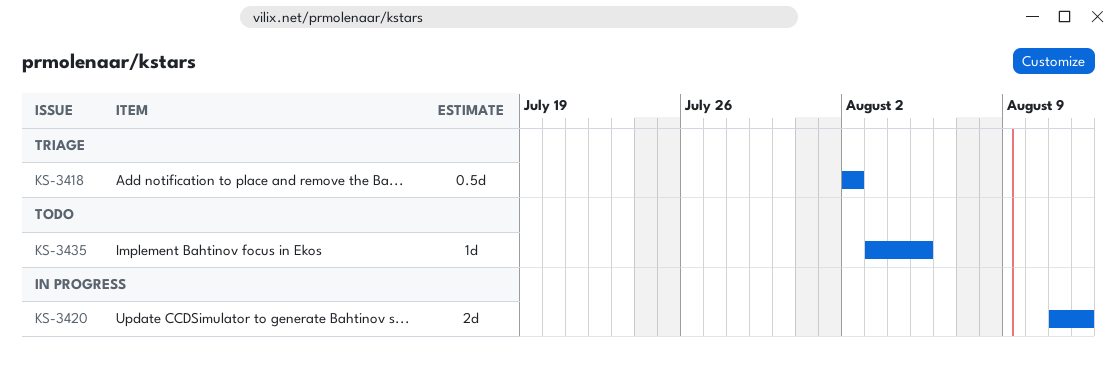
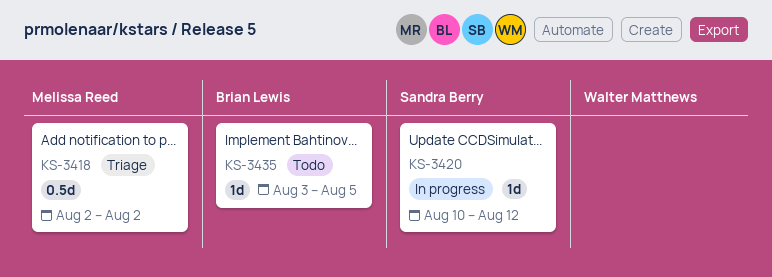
KS-3420, estimate: 2d -> 1d
KS-3420, start: Aug 11 -> Aug 10

